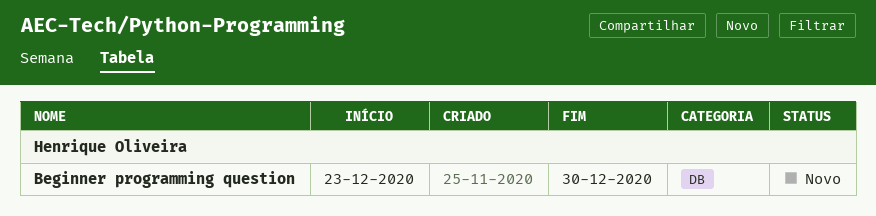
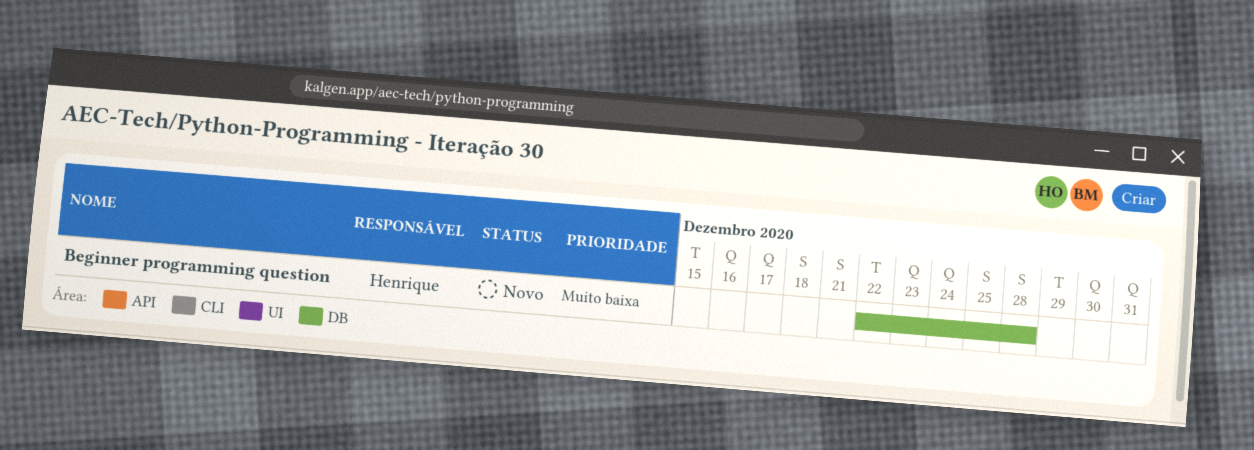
Beginner programming question, start: Dec 23 -> Dec 22
Beginner programming question, due: Dec 30 -> Dec 28

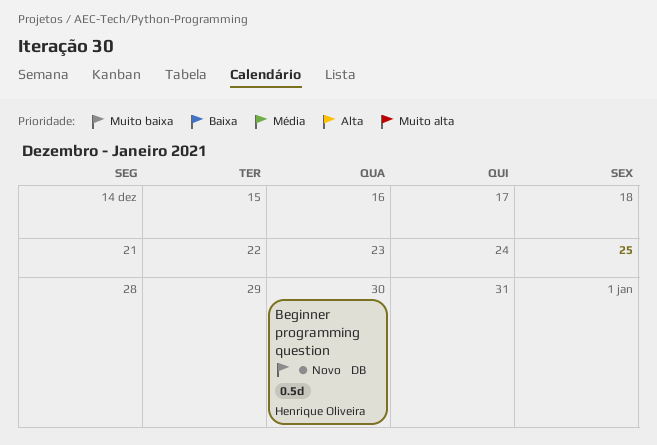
Beginner programming question, due: Dec 28 -> Dec 30

